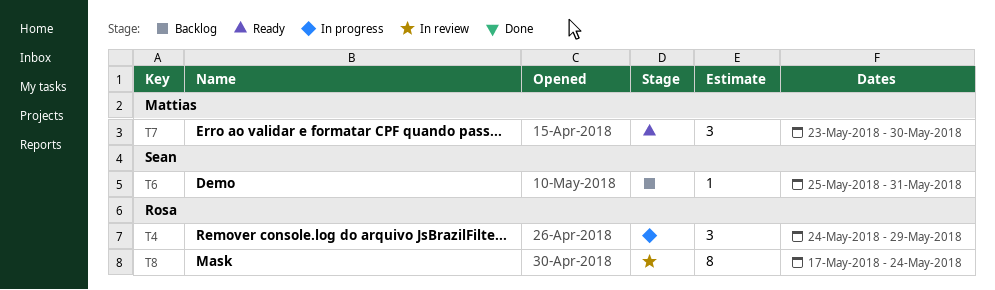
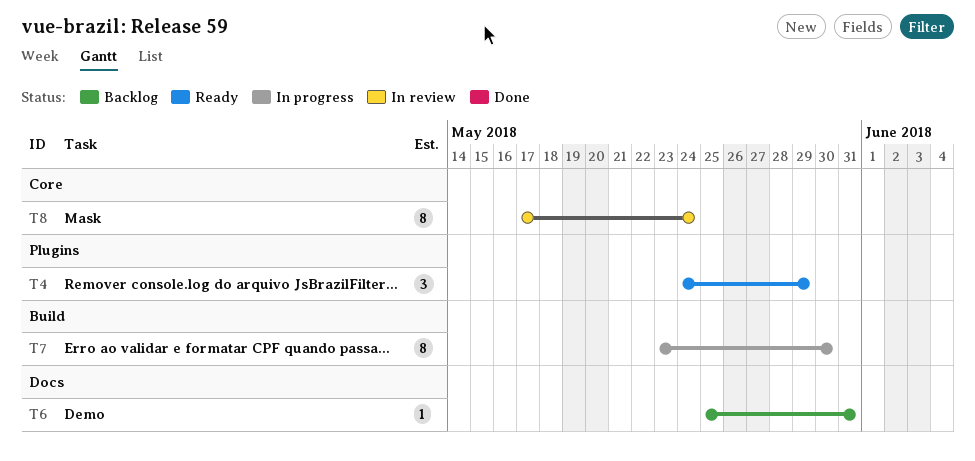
T4, status: In progress -> Ready
T7, status: Ready -> In progress
T7, estimate: 3 -> 8

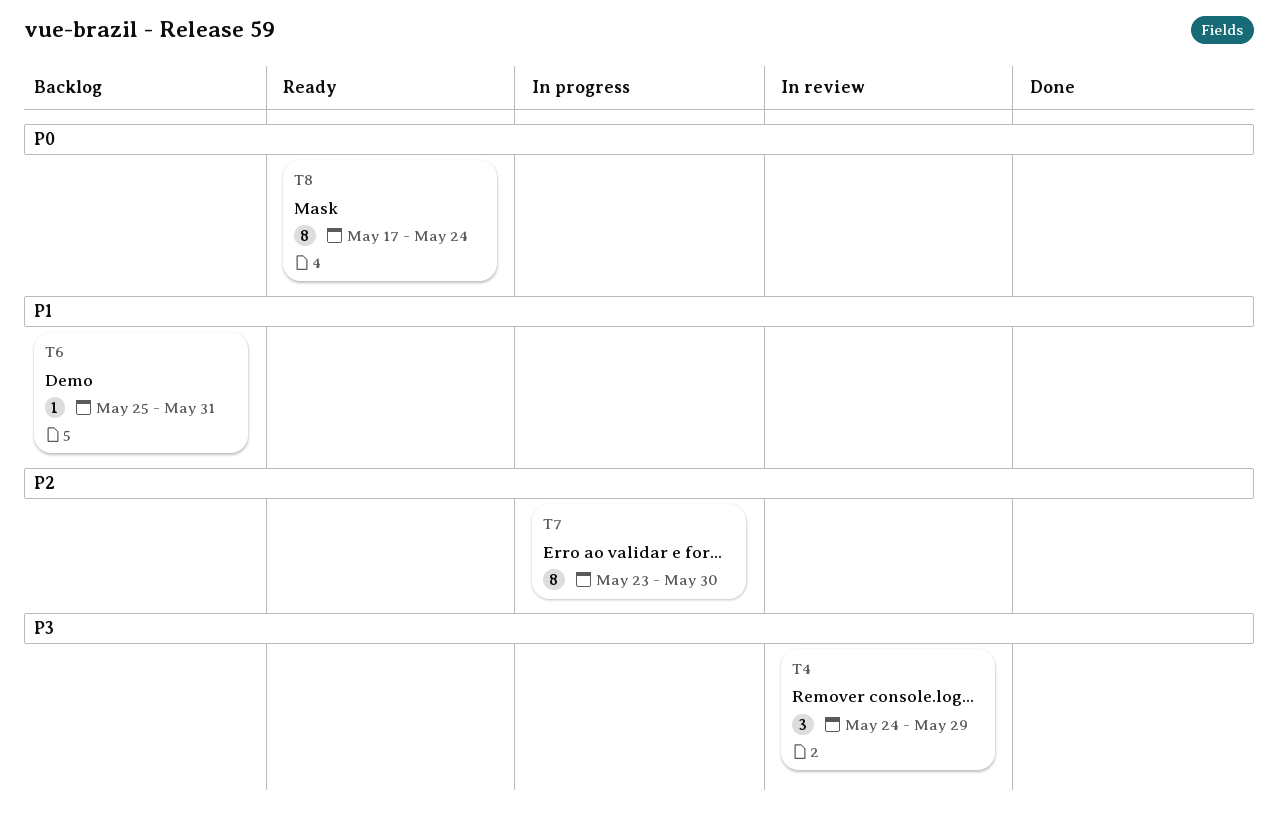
T4, status: Ready -> In review
T8, status: In review -> Ready

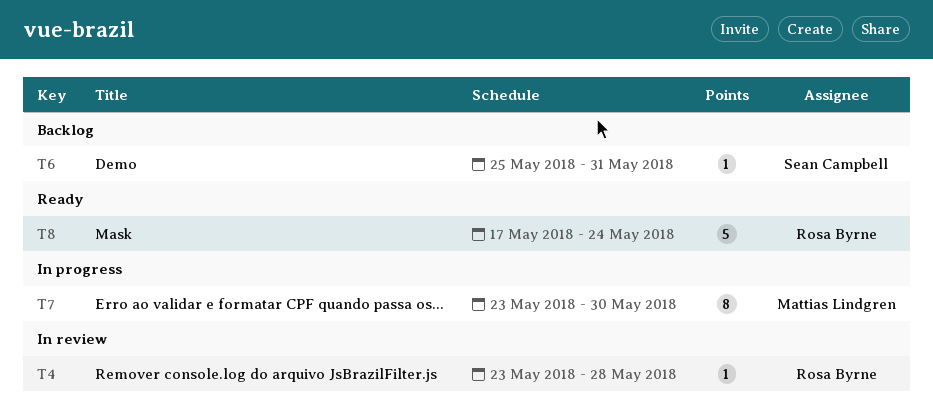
T4, estimate: 3 -> 1
T4, start: May 24 -> May 23
T4, due: May 29 -> May 28
T8, estimate: 8 -> 5

